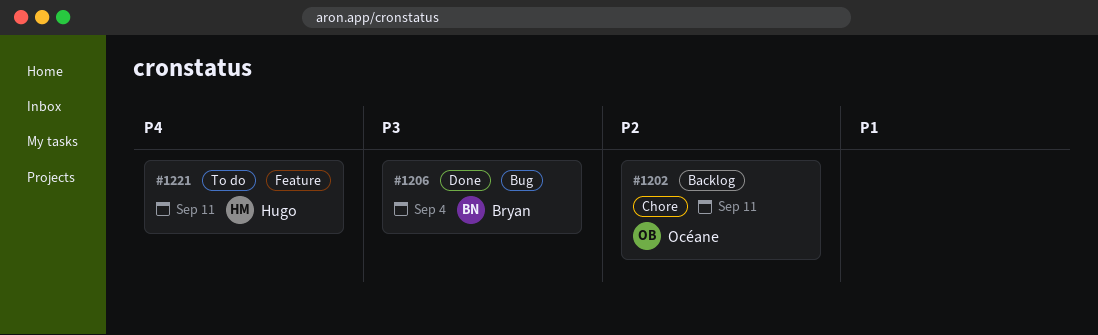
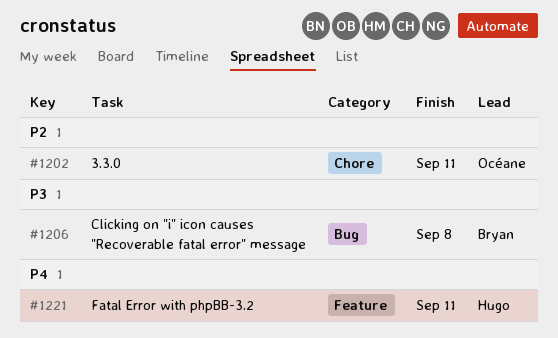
#1206, due: Sep 4 -> Sep 8

